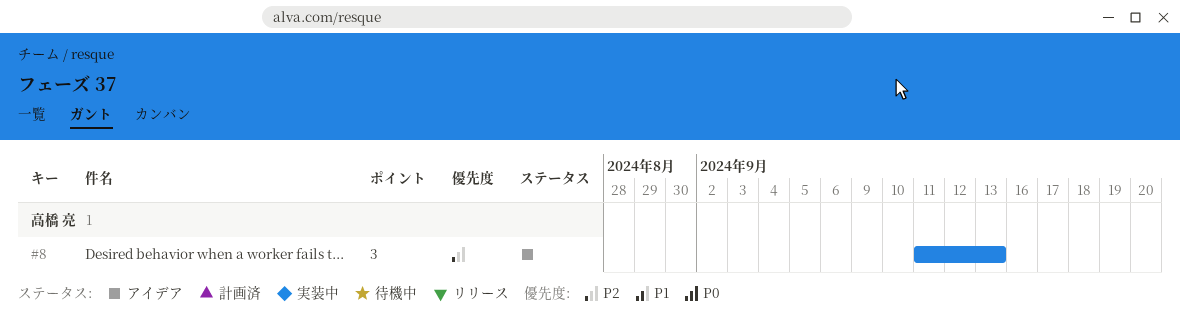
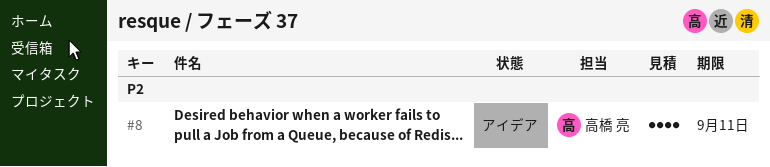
#8, estimate: 3 -> 4
#8, due: Sep 13 -> Sep 11

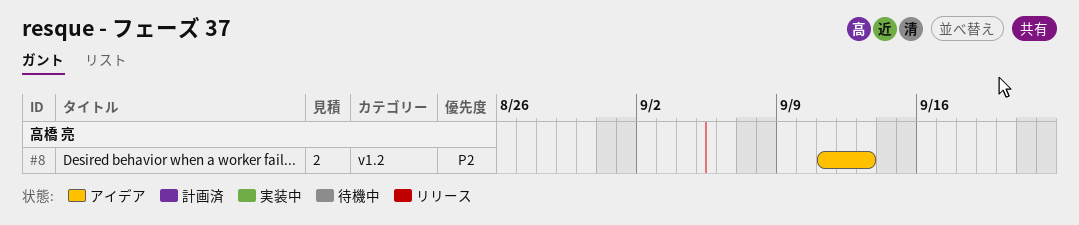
#8, estimate: 4 -> 2
#8, due: Sep 11 -> Sep 13

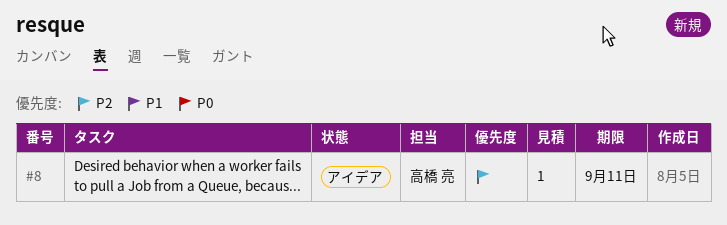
#8, estimate: 2 -> 1
#8, due: Sep 13 -> Sep 11

